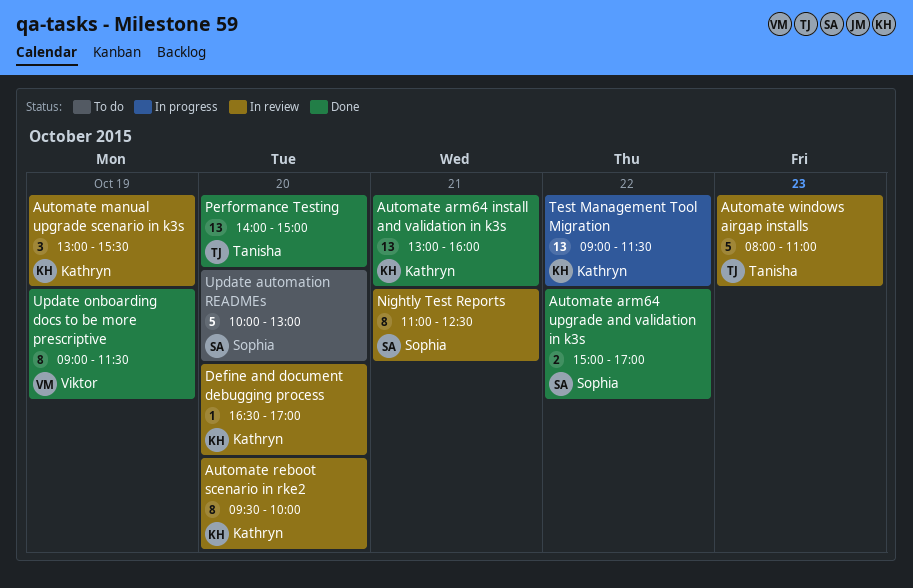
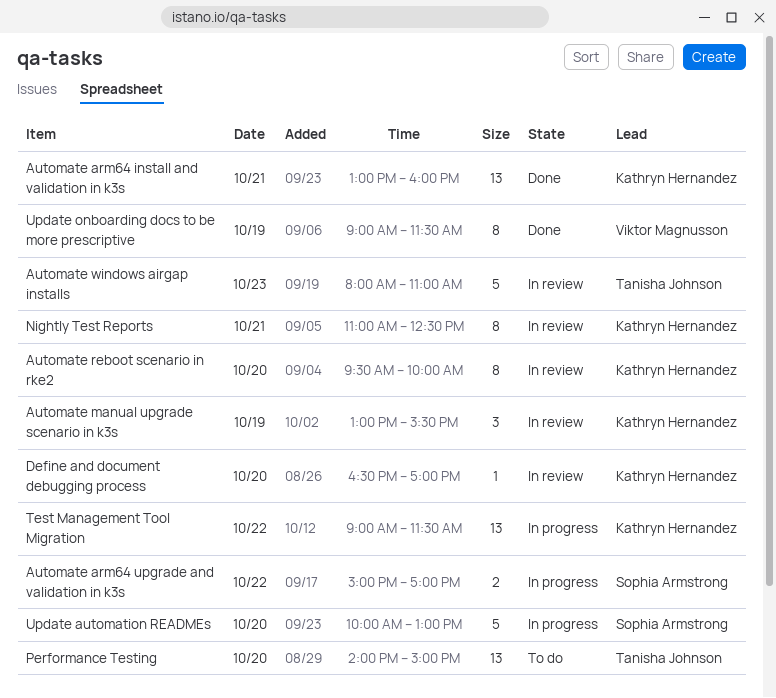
Automate arm64 upgrade and validation in k3s, status: Done -> In progress
Nightly Test Reports, owner: Sophia Armstrong -> Kathryn Hernandez
Performance Testing, status: Done -> To do
Update automation READMEs, status: To do -> In progress

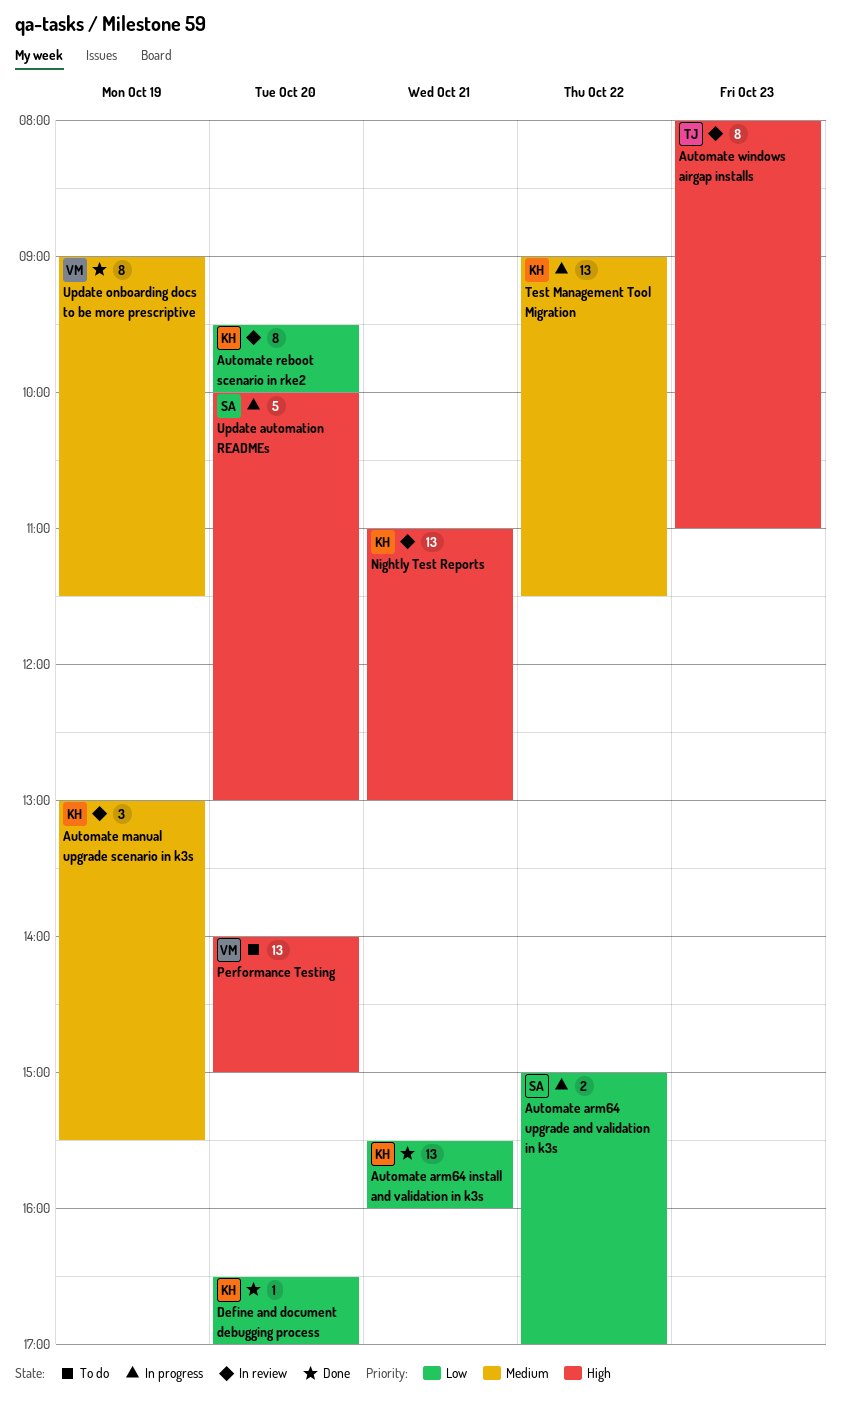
Automate arm64 install and validation in k3s, begins: 13:00 -> 15:30
Automate windows airgap installs, estimate: 5 -> 8
Define and document debugging process, status: In review -> Done
Nightly Test Reports, estimate: 8 -> 13
Nightly Test Reports, ends: 12:30 -> 13:00
Performance Testing, owner: Tanisha Johnson -> Viktor Magnusson

